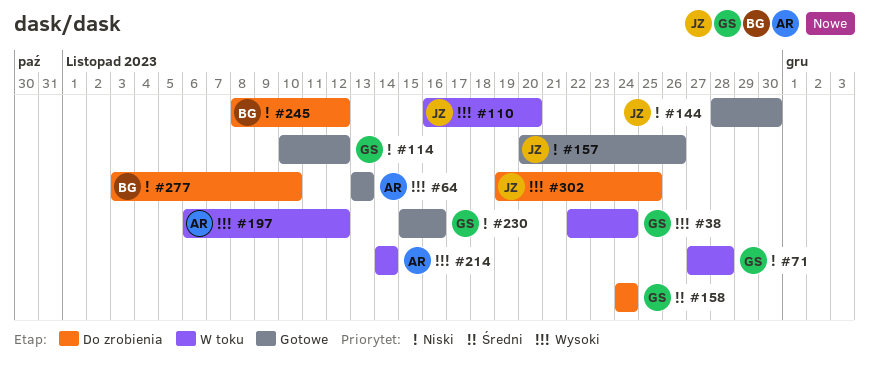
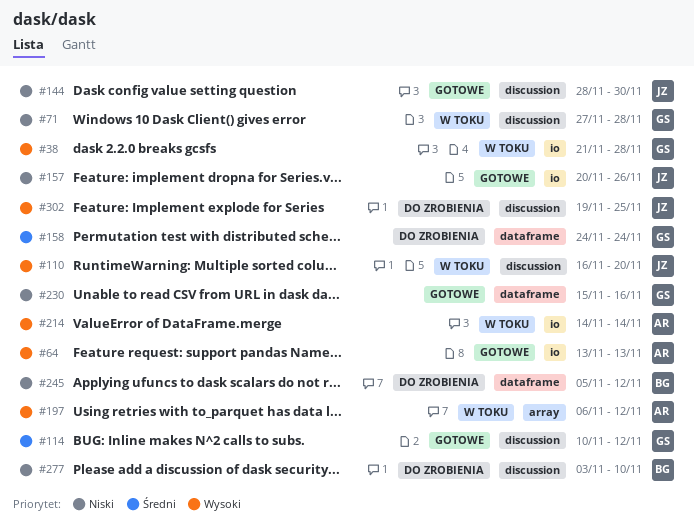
#38, start: Nov 22 -> Nov 21
#38, due: Nov 24 -> Nov 28
#114, priority: Niski -> Średni
#245, start: Nov 8 -> Nov 5

